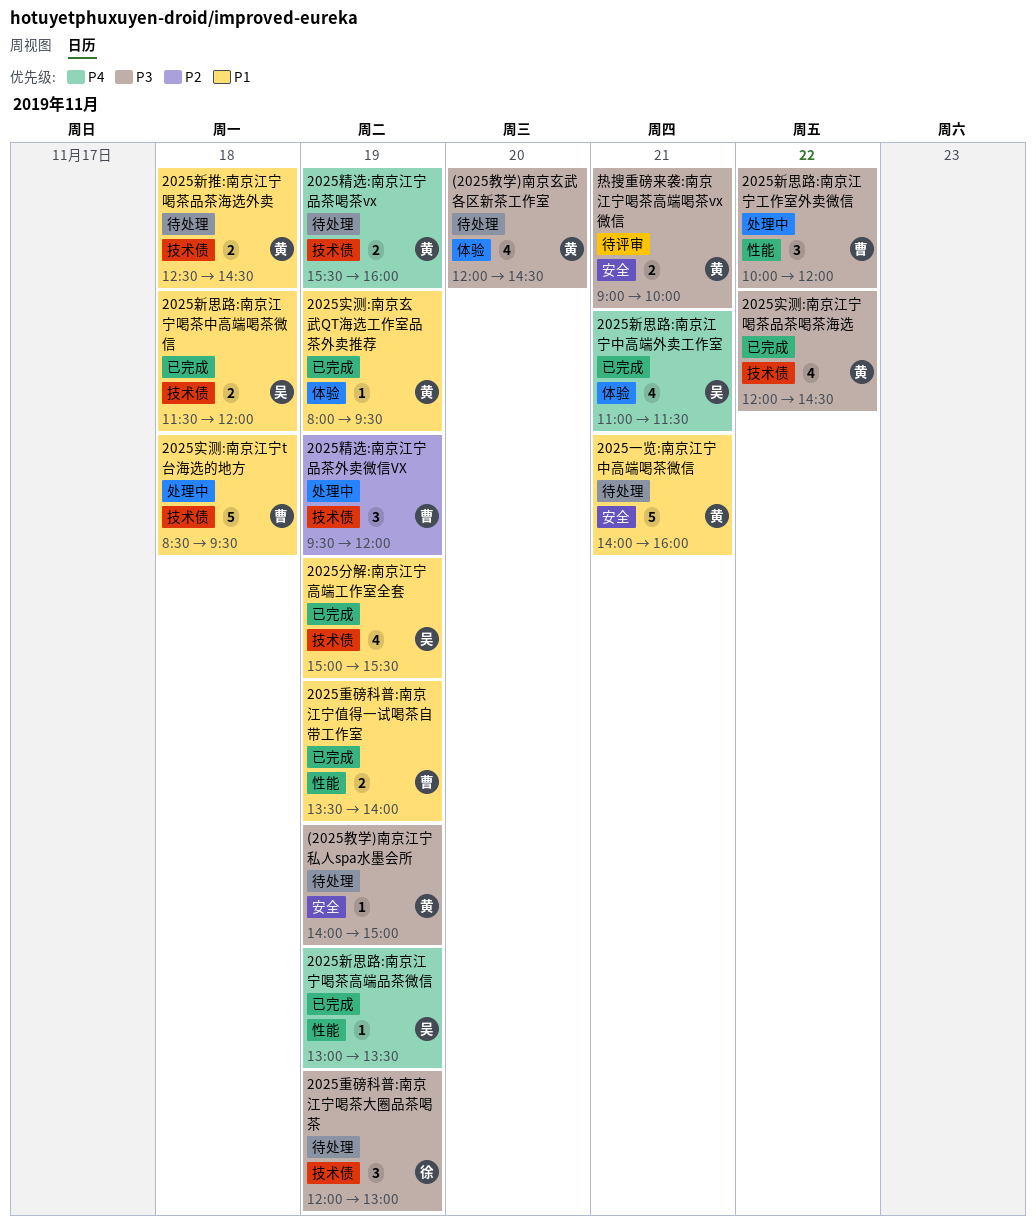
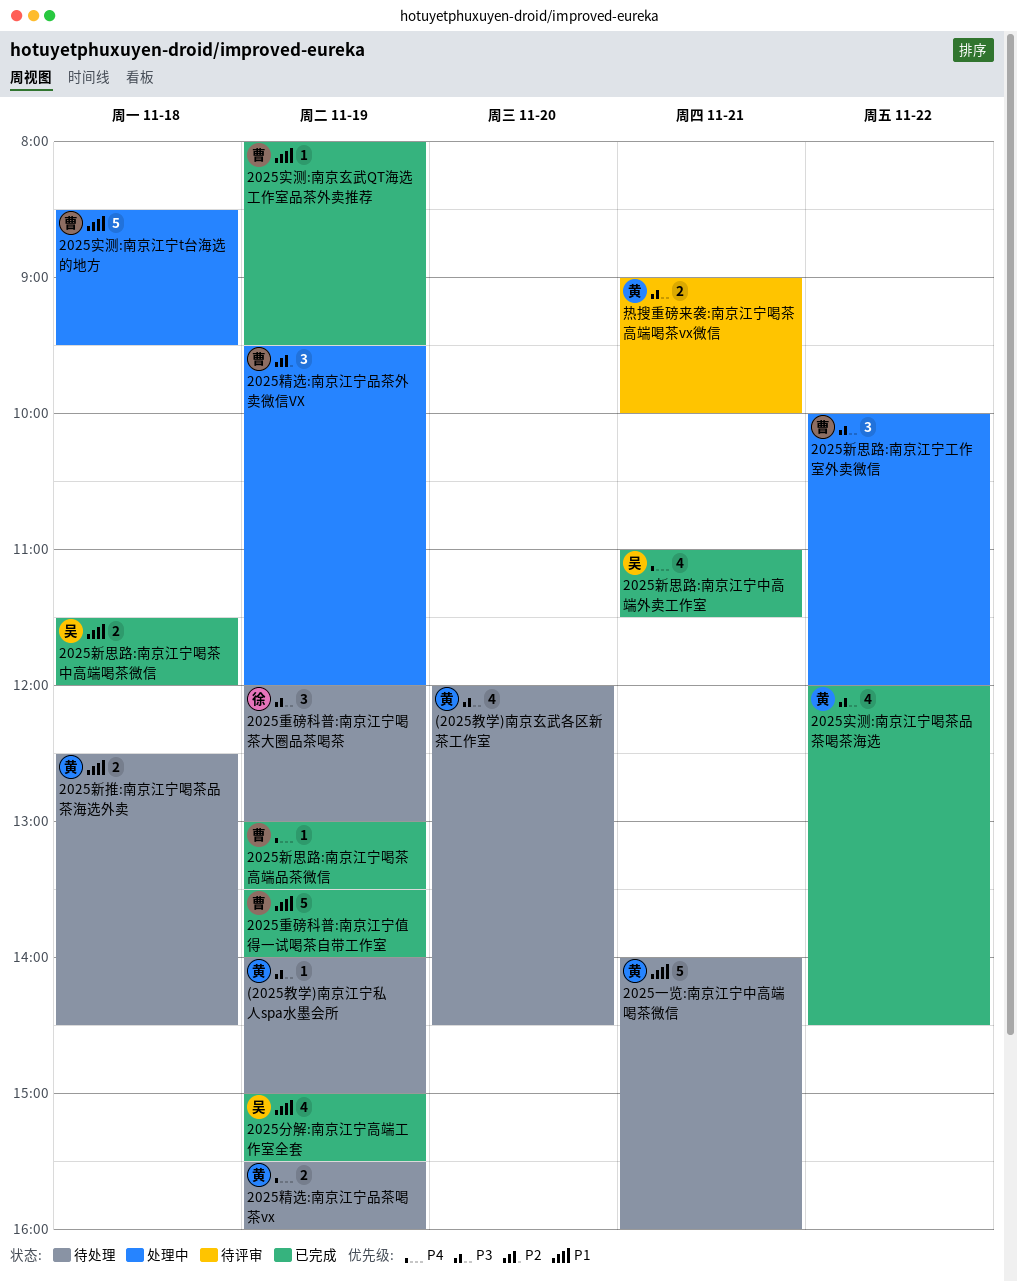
2025实测:南京玄武QT海选工作室品茶外卖推荐, owner: 黄 -> 曹
2025新思路:南京江宁喝茶高端品茶微信, owner: 吴 -> 曹
2025重磅科普:南京江宁值得一试喝茶自带工作室, estimate: 2 -> 5

